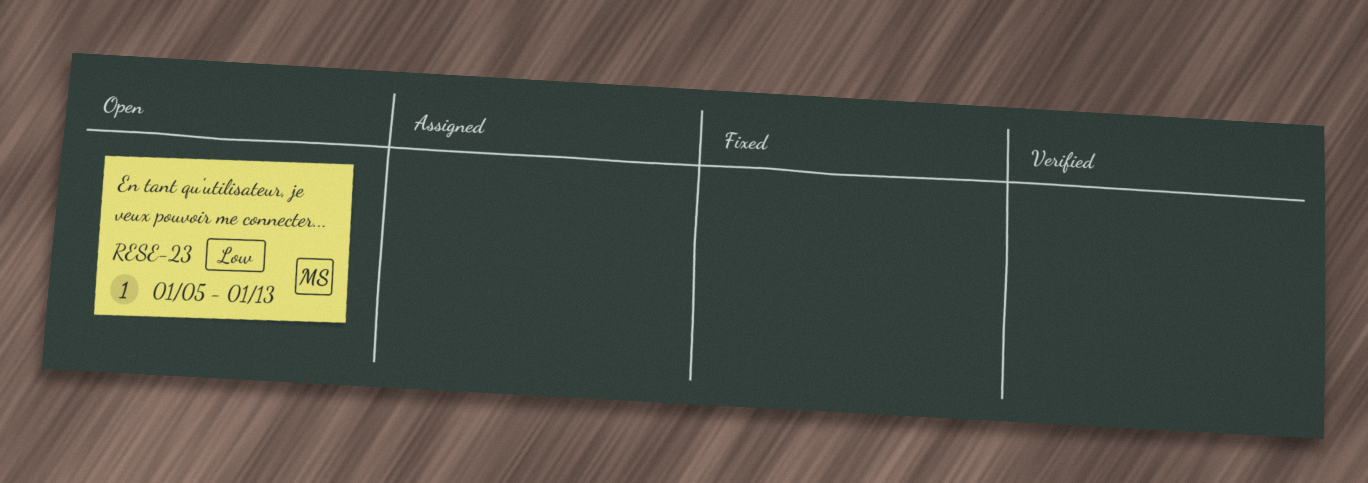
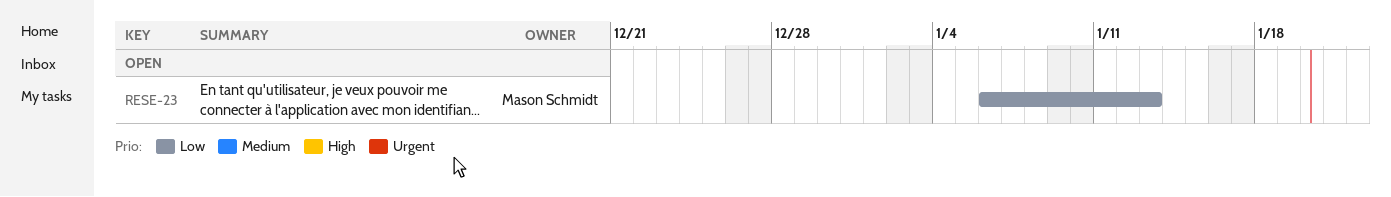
RESE-23, start: Jan 5 -> Jan 6

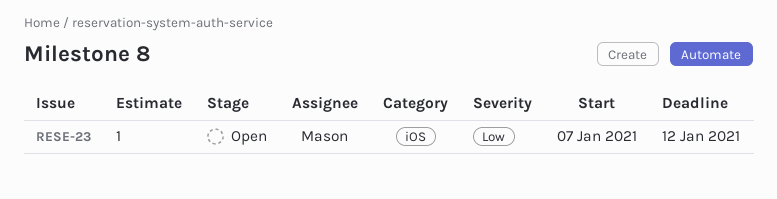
RESE-23, start: Jan 6 -> Jan 7
RESE-23, due: Jan 13 -> Jan 12

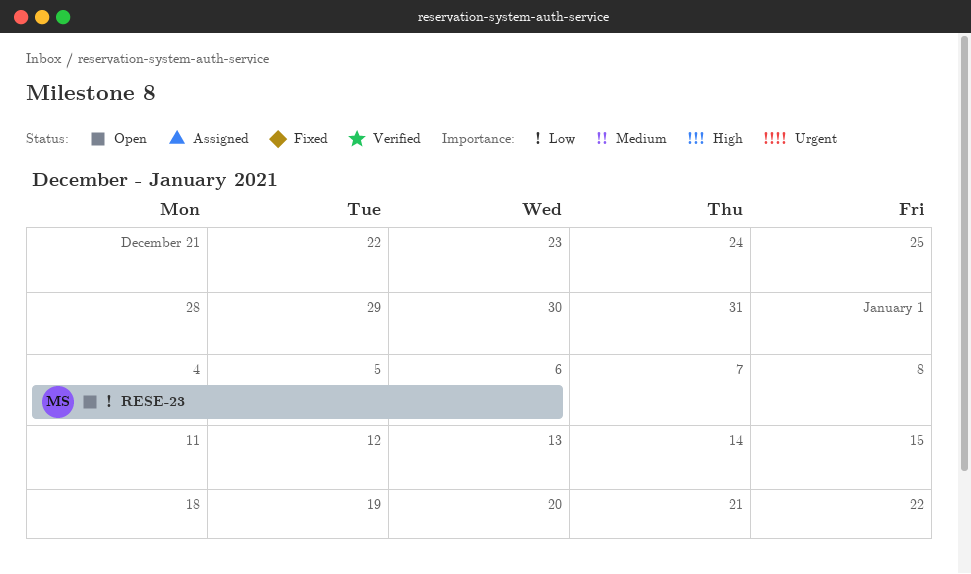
RESE-23, start: Jan 7 -> Jan 4
RESE-23, due: Jan 12 -> Jan 6

